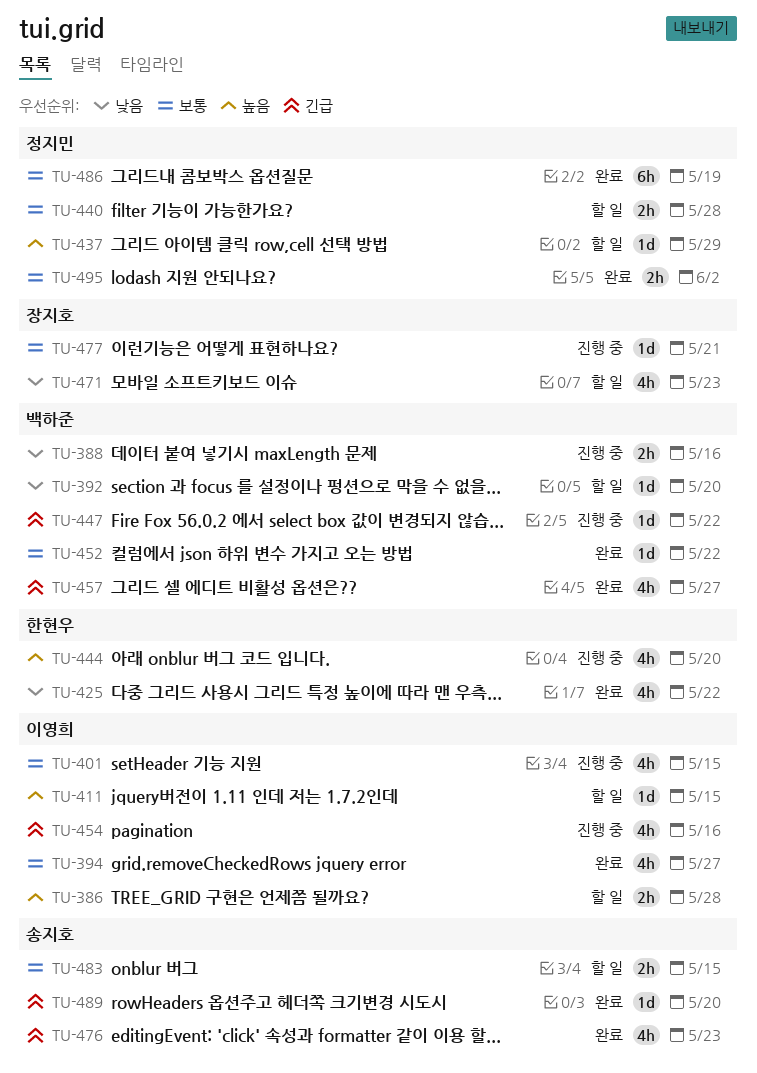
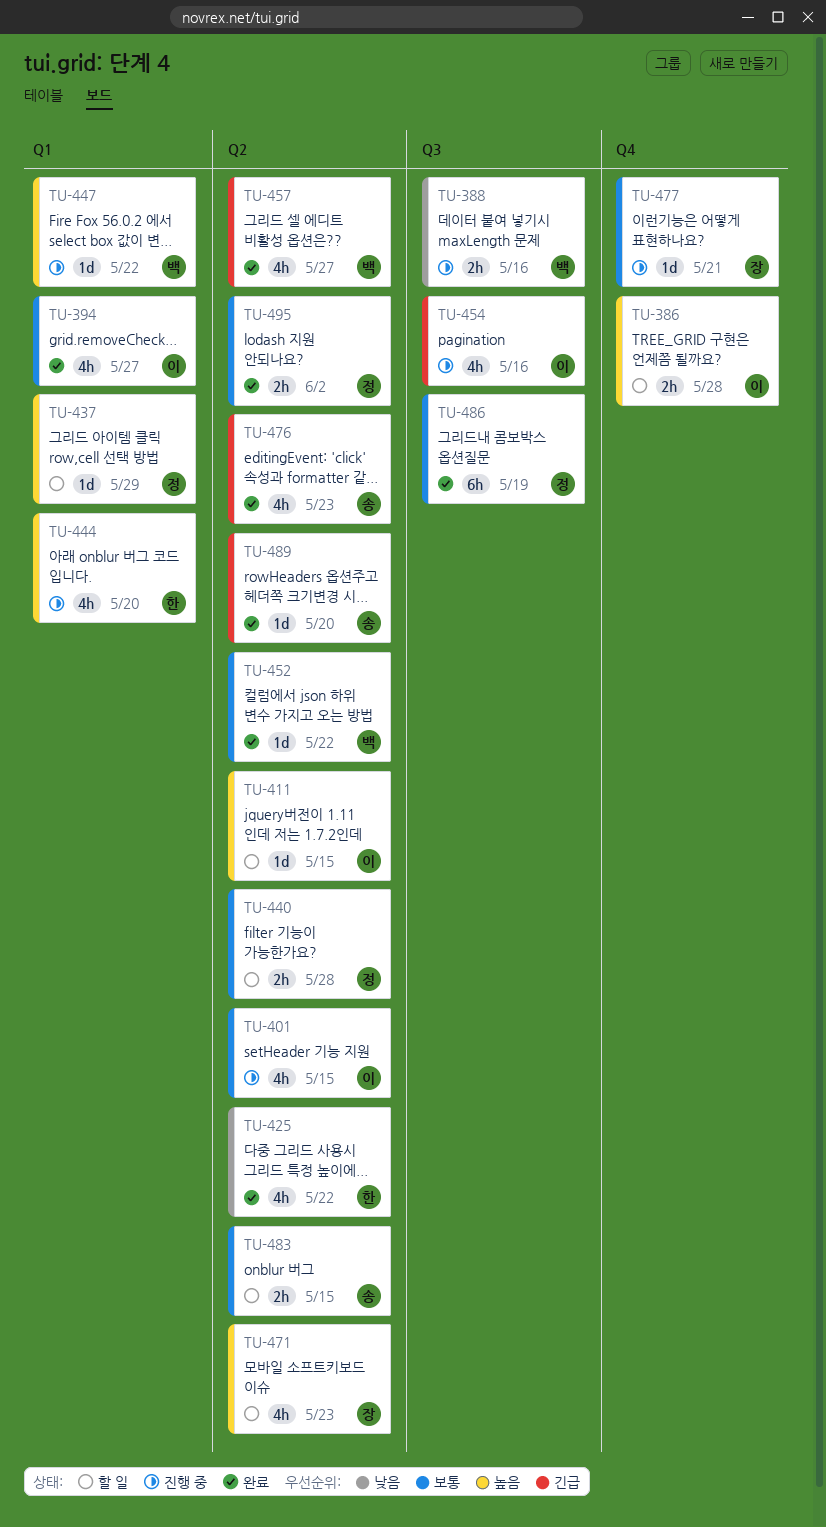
TU-392: present -> none
TU-447, priority: 긴급 -> 높음
TU-471, priority: 낮음 -> 높음

